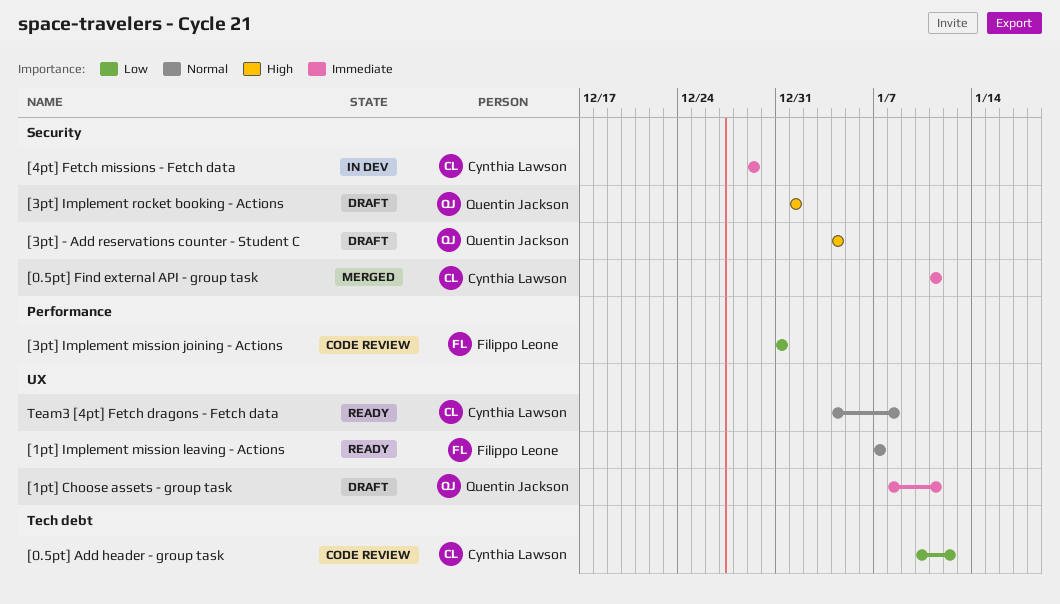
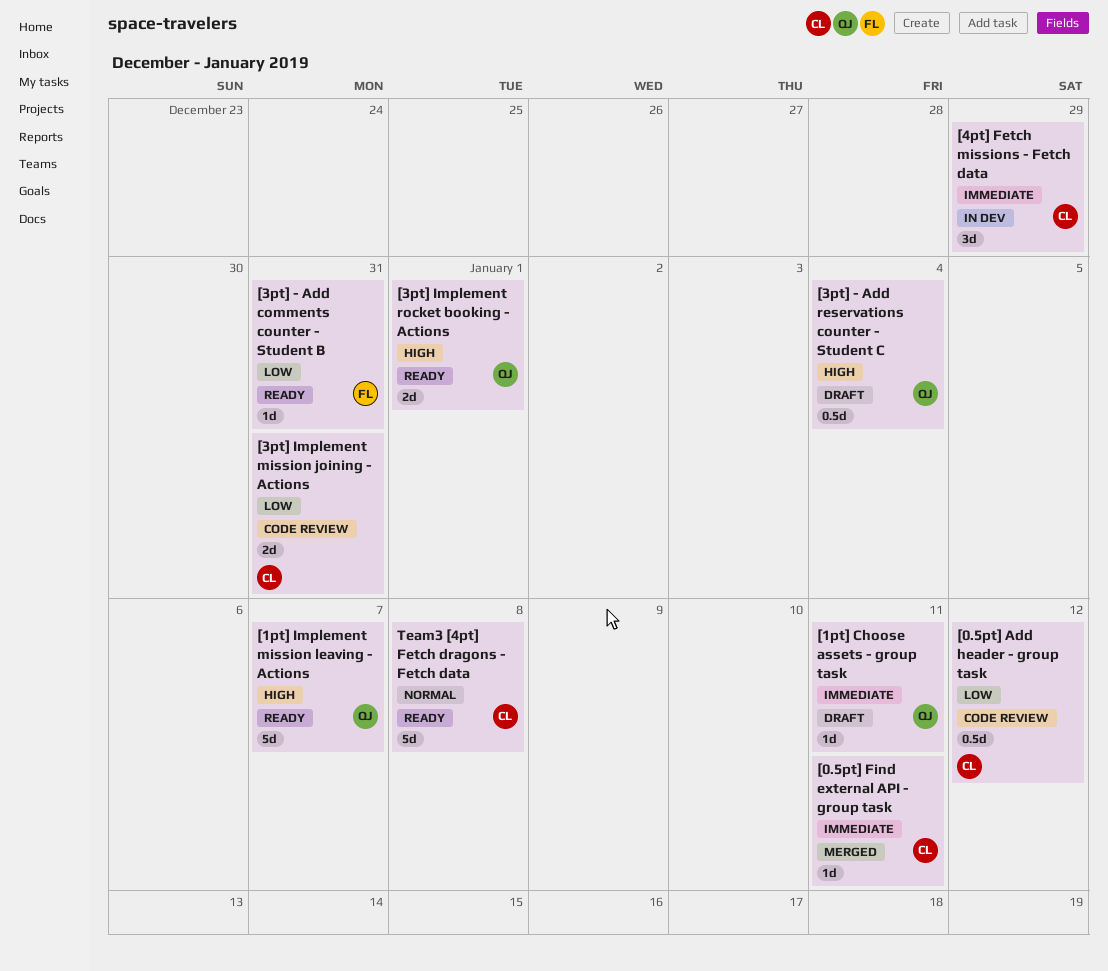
[1pt] Implement mission leaving - Actions, owner: Filippo Leone -> Quentin Jackson
[1pt] Implement mission leaving - Actions, priority: Normal -> High
[3pt] - Add comments counter - Student B: none -> present
[3pt] Implement mission joining - Actions, owner: Filippo Leone -> Cynthia Lawson
[3pt] Implement rocket booking - Actions, status: Draft -> Ready

